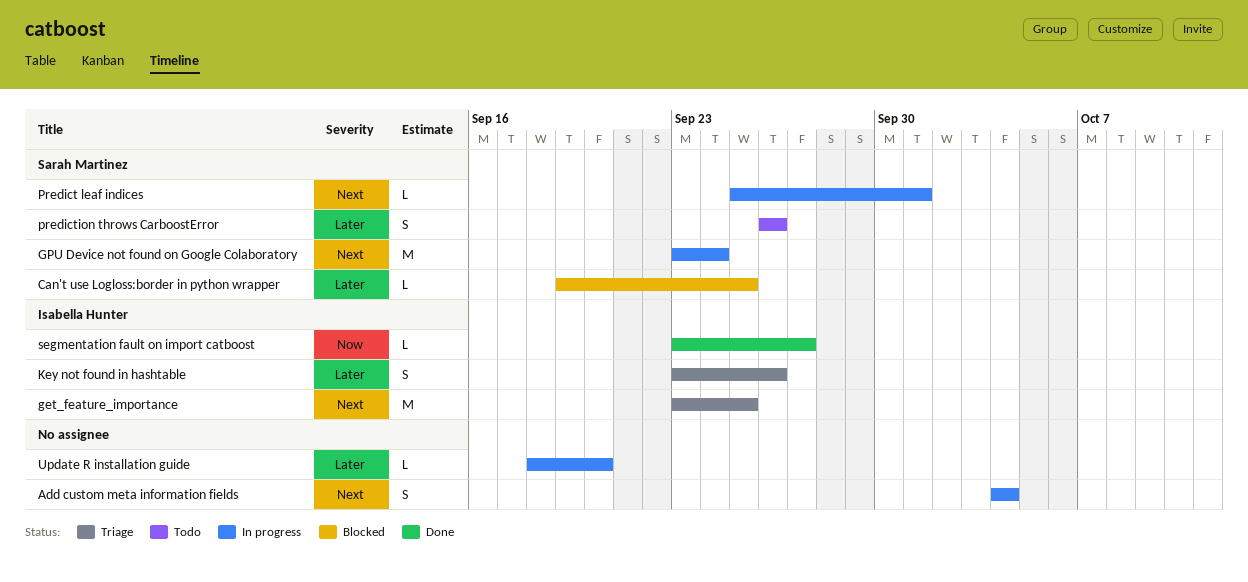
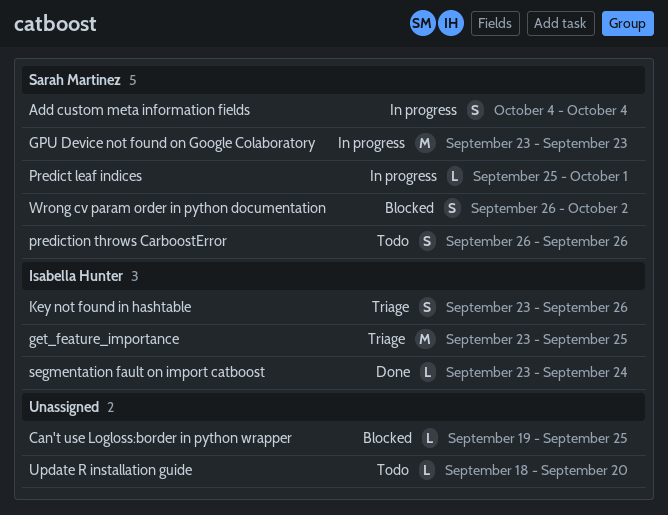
Add custom meta information fields, owner: none -> Sarah Martinez
Can't use Logloss:border in python wrapper, owner: Sarah Martinez -> none
GPU Device not found on Google Colaboratory, due: Sep 24 -> Sep 23
segmentation fault on import catboost, due: Sep 27 -> Sep 24
Update R installation guide, status: In progress -> Todo
Wrong cv param order in python documentation: none -> present

